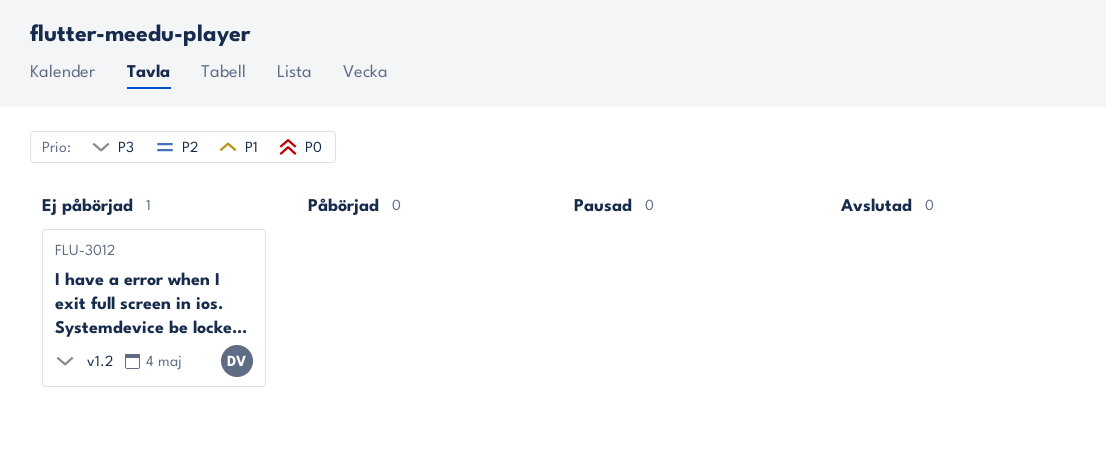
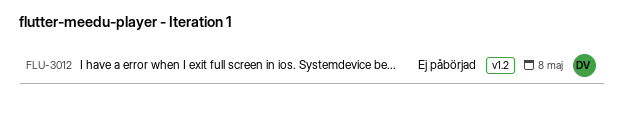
FLU-3012, due: May 4 -> May 8

